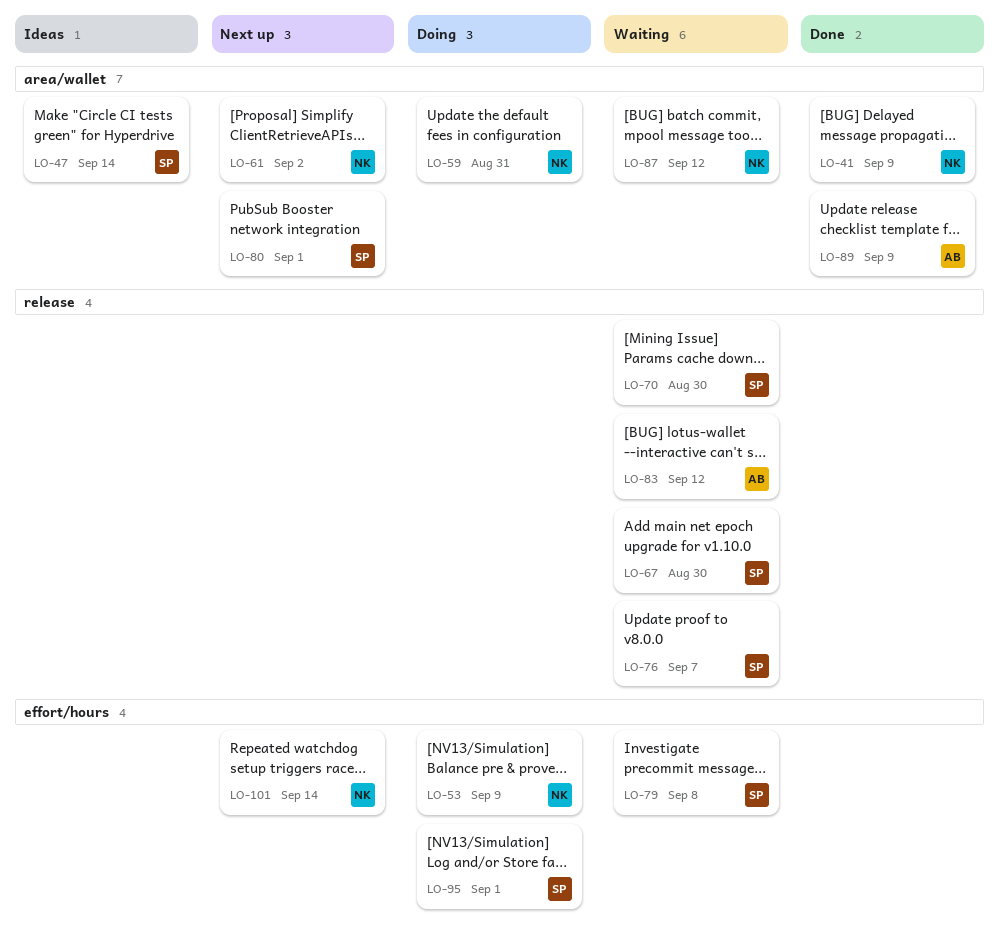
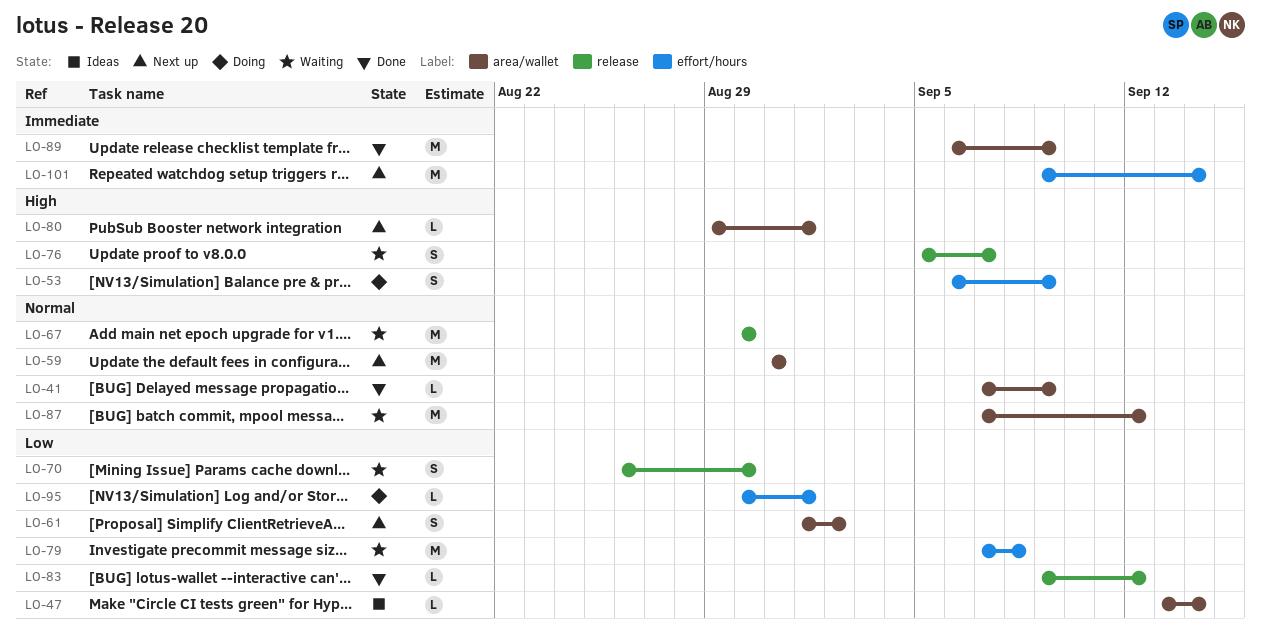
LO-59, status: Doing -> Next up
LO-83, status: Waiting -> Done

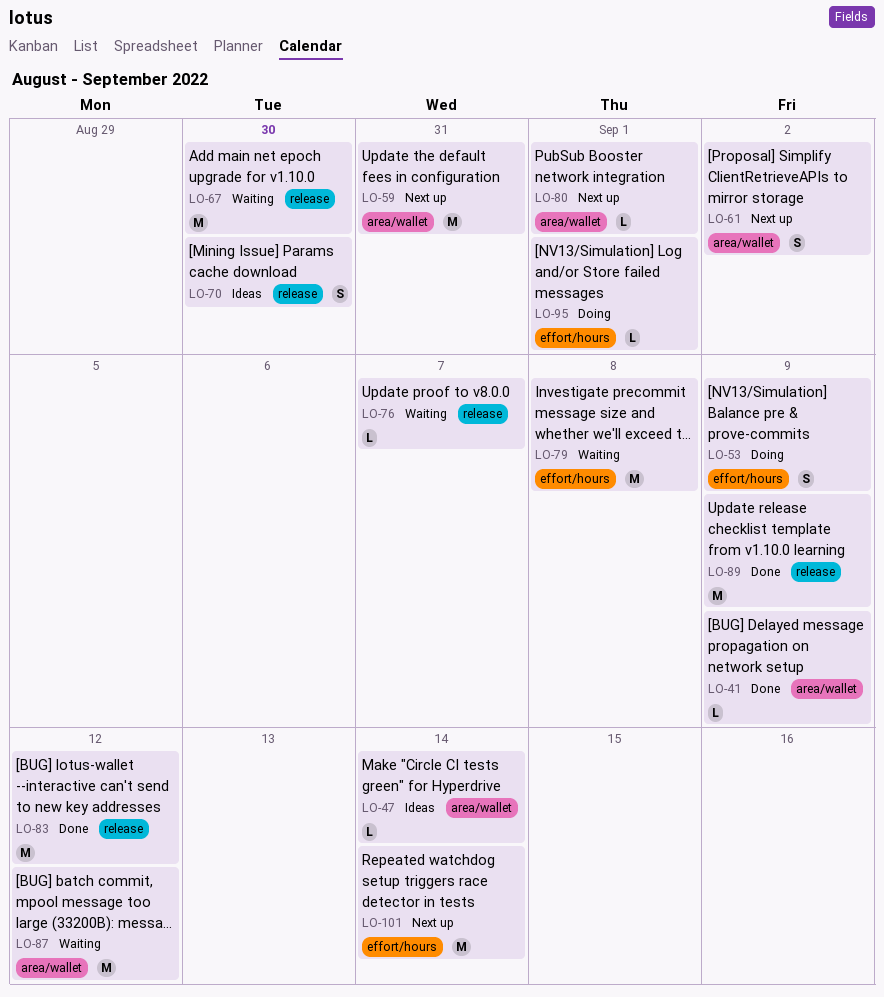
LO-70, status: Waiting -> Ideas
LO-76, estimate: S -> L
LO-83, estimate: L -> M
LO-89, label: area/wallet -> release

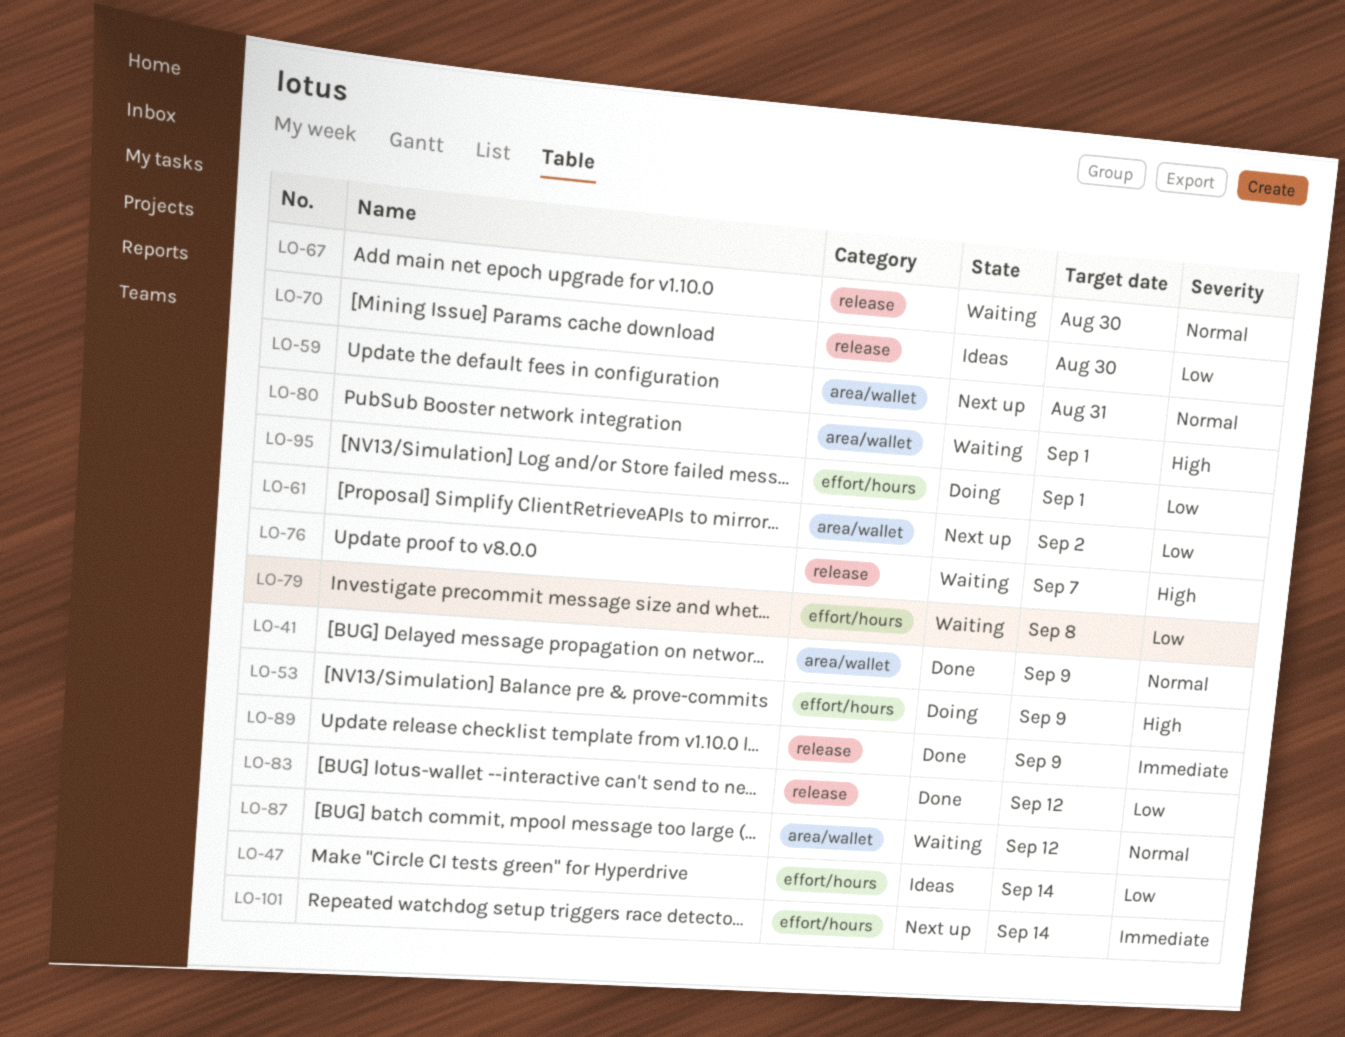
LO-47, label: area/wallet -> effort/hours
LO-80, status: Next up -> Waiting

